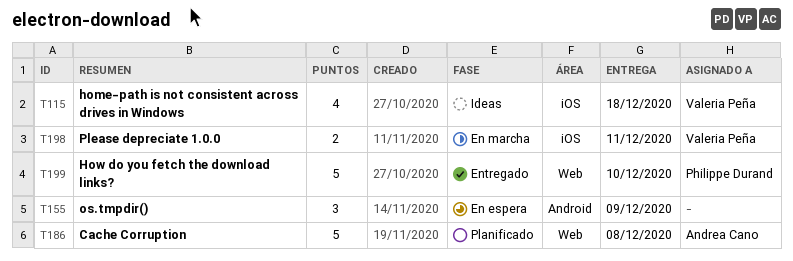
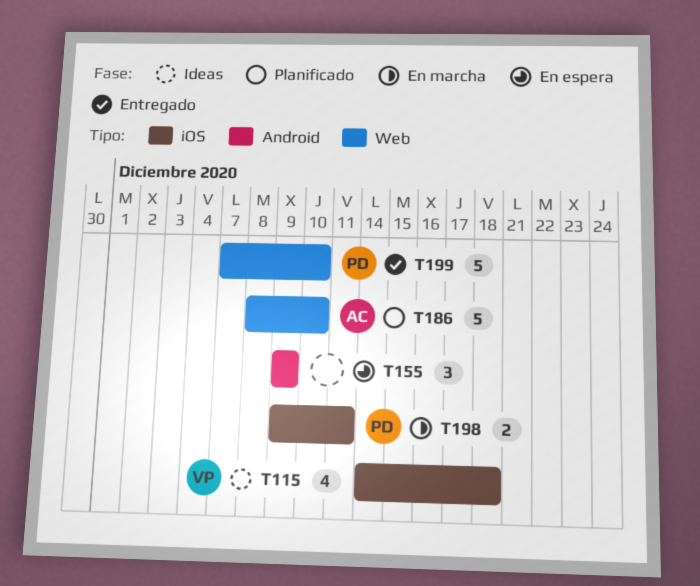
T186, due: Dec 8 -> Dec 10
T198, owner: Valeria Peña -> Philippe Durand

